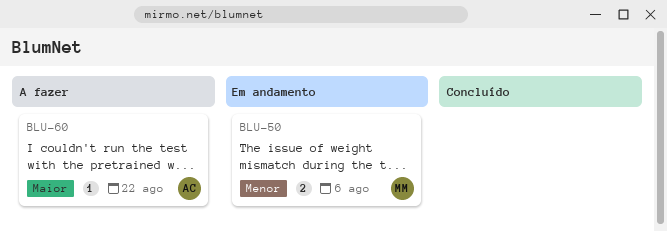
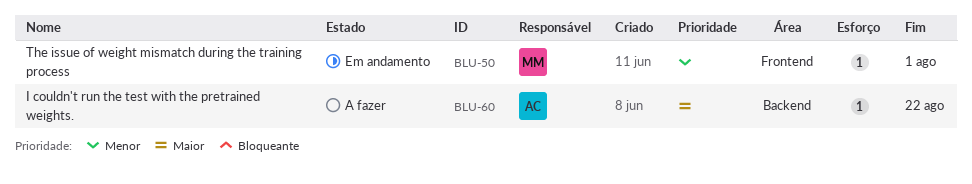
BLU-50, estimate: 2 -> 1
BLU-50, due: Aug 6 -> Aug 1

